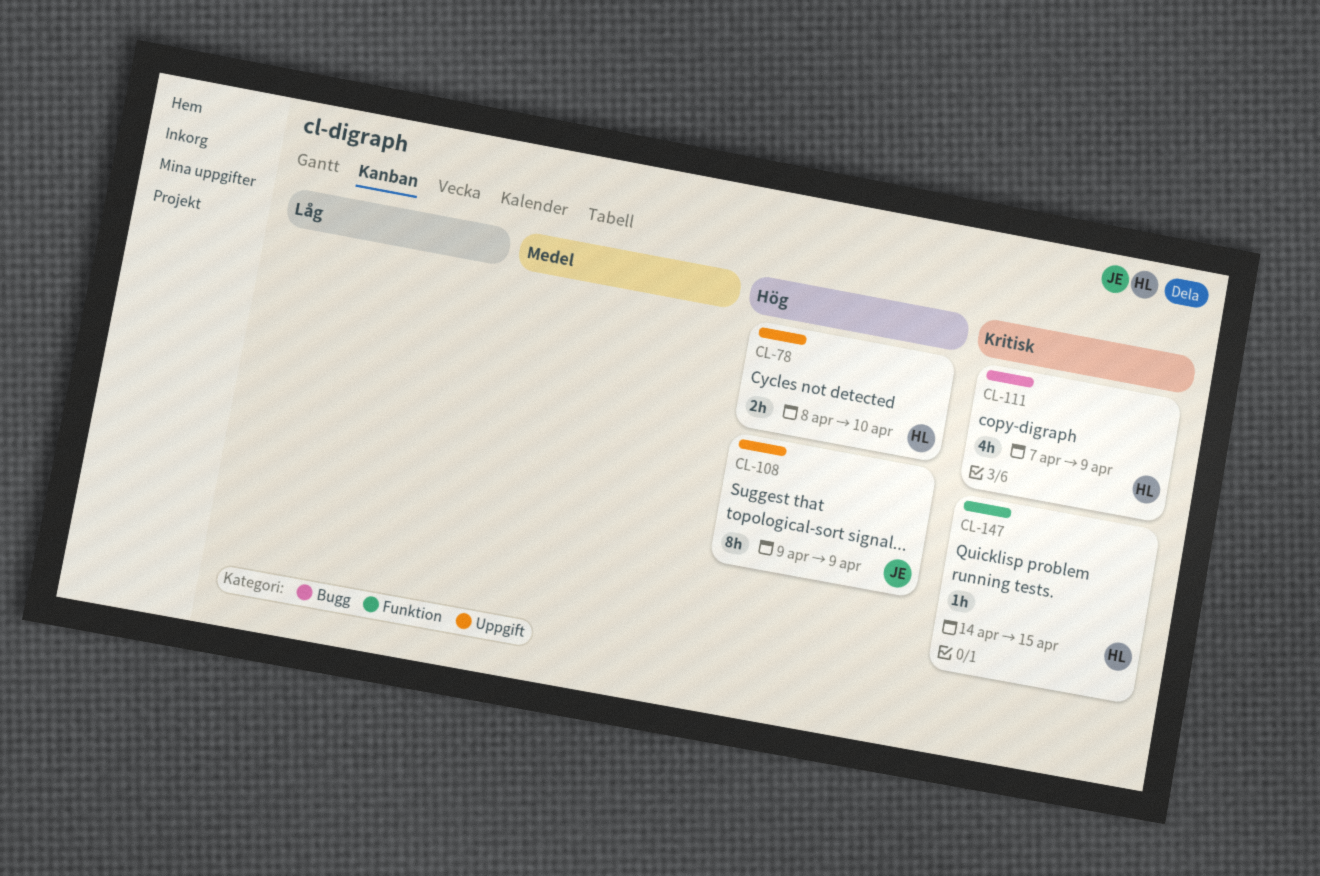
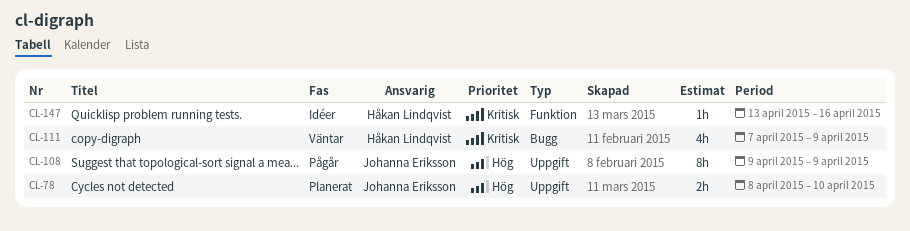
CL-78, owner: Håkan Lindqvist -> Johanna Eriksson
CL-147, start: Apr 14 -> Apr 13
CL-147, due: Apr 15 -> Apr 16

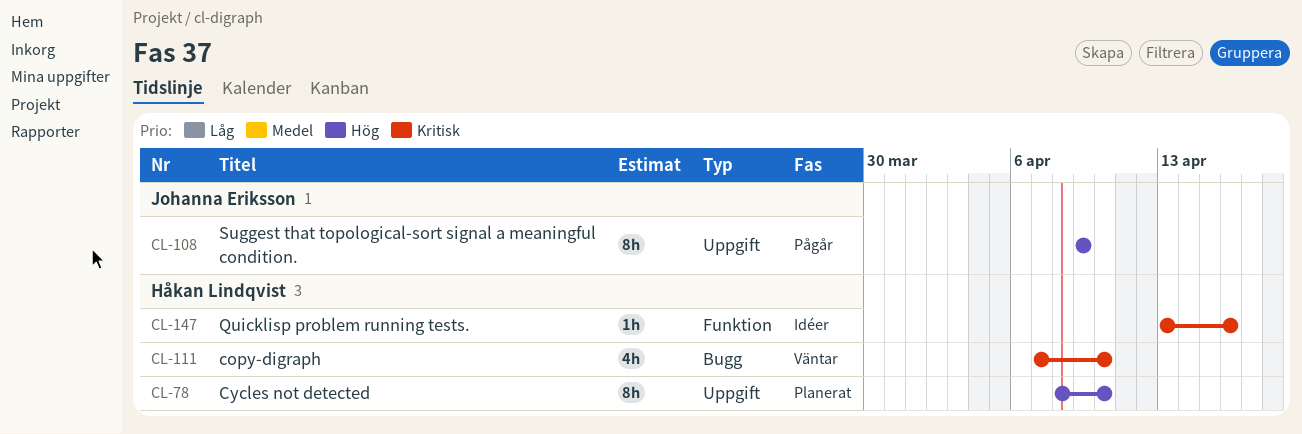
CL-78, owner: Johanna Eriksson -> Håkan Lindqvist
CL-78, estimate: 2h -> 8h
CL-111, due: Apr 9 -> Apr 10

